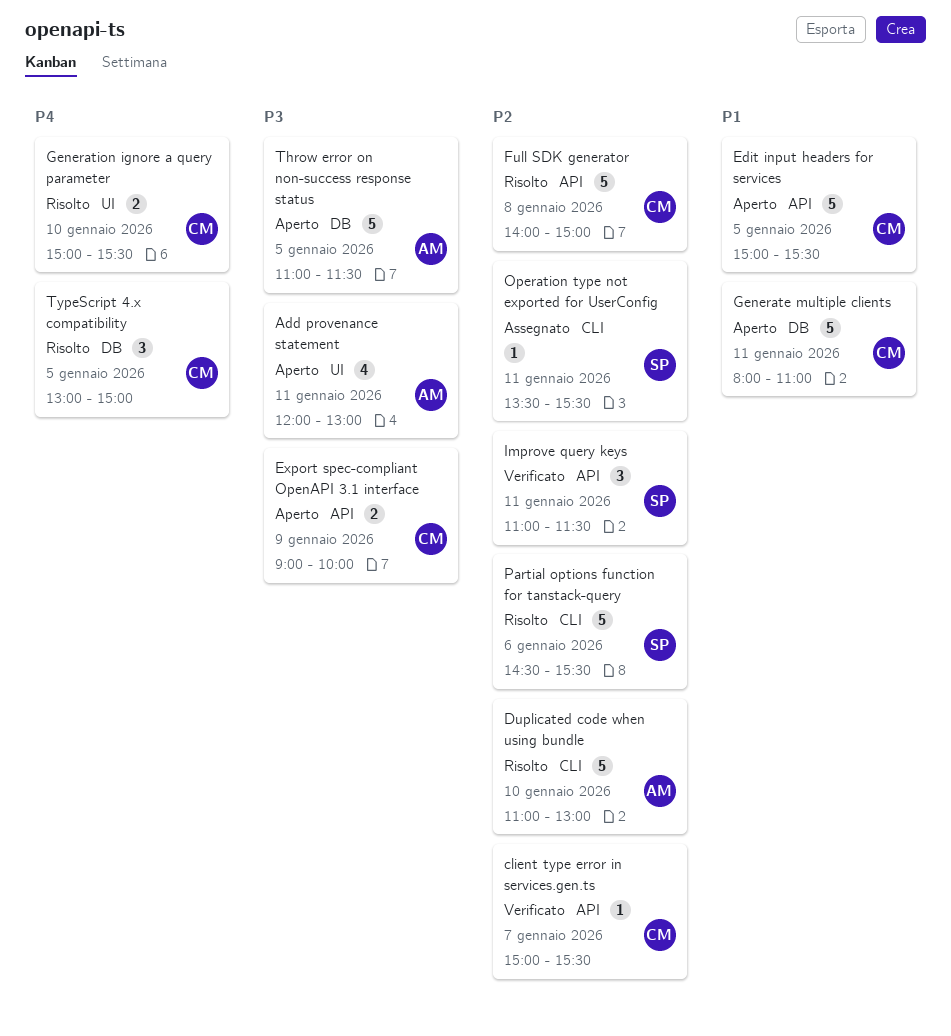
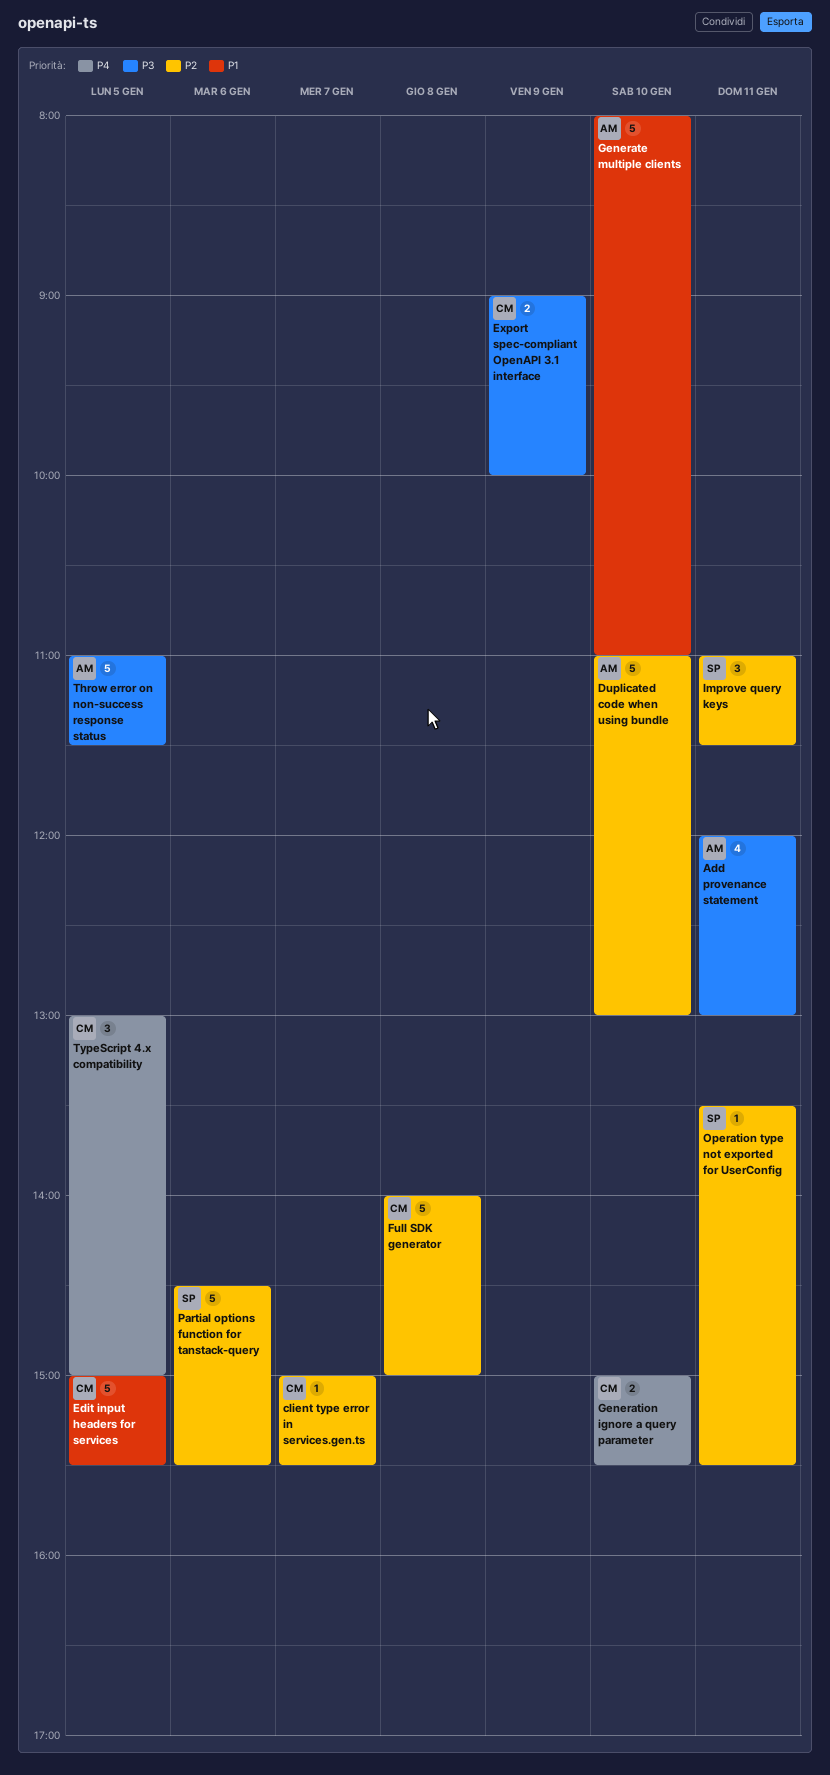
Generate multiple clients, owner: CM -> AM
Generate multiple clients, day: Jan 11 -> Jan 10

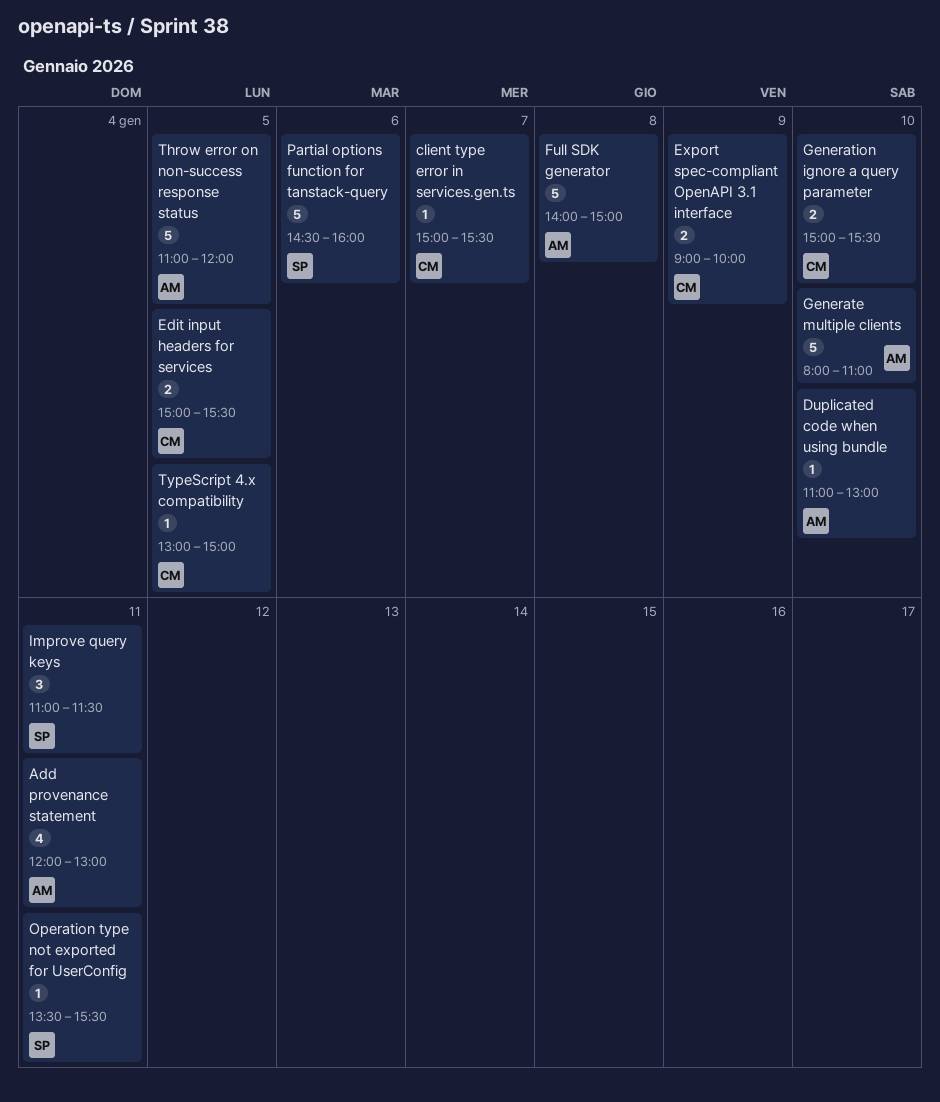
Duplicated code when using bundle, estimate: 5 -> 1
Edit input headers for services, estimate: 5 -> 2
Full SDK generator, owner: CM -> AM
Partial options function for tanstack-query, ends: 15:30 -> 16:00
Throw error on non-success response status, ends: 11:30 -> 12:00
TypeScript 4.x compatibility, estimate: 3 -> 1

